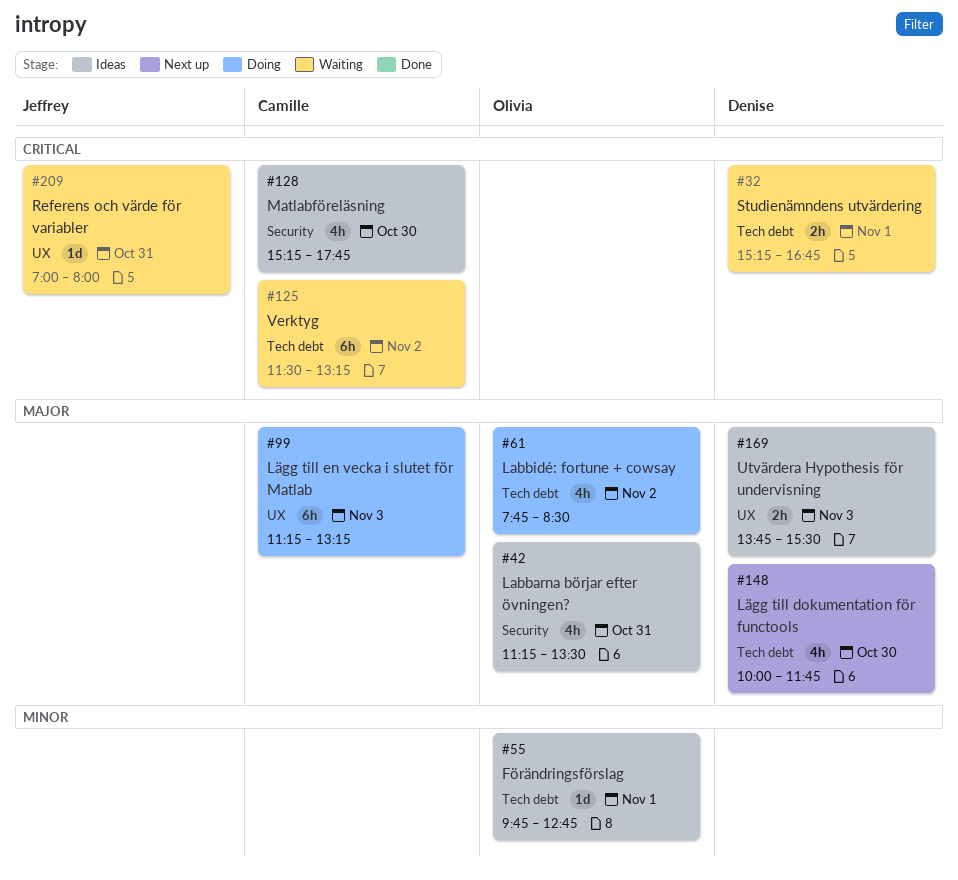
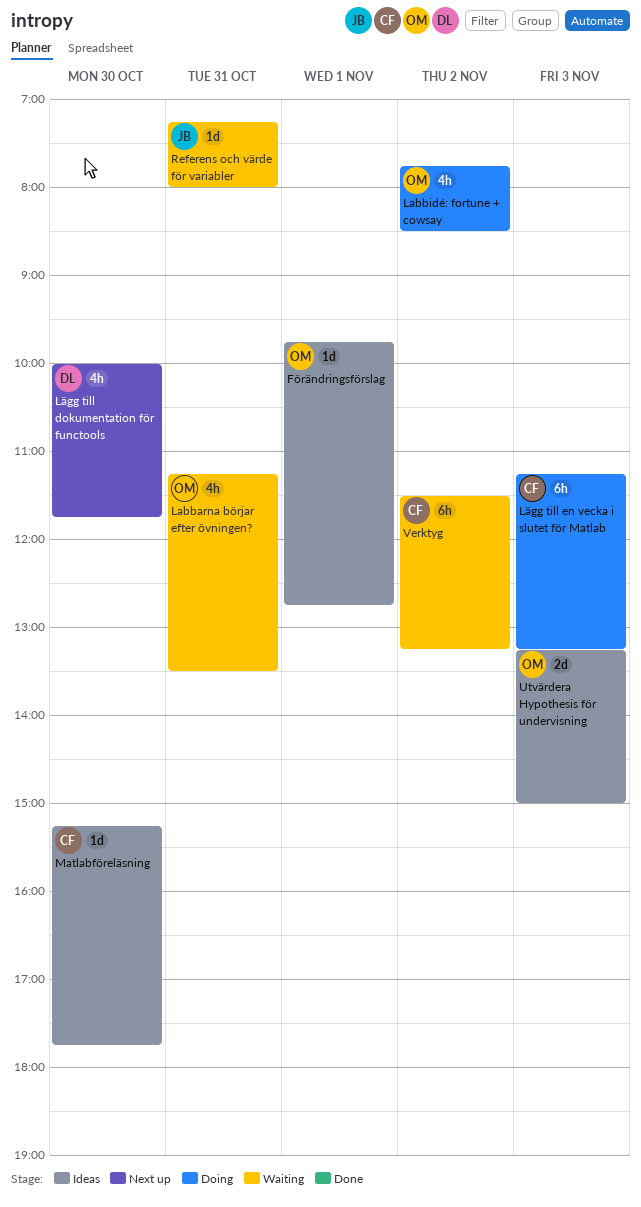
Labbarna börjar efter övningen?, status: Ideas -> Waiting
Matlabföreläsning, estimate: 4h -> 1d
Referens och värde för variabler, begins: 07:00 -> 07:15
Studienämndens utvärdering: present -> none
Utvärdera Hypothesis för undervisning, owner: Denise -> Olivia
Utvärdera Hypothesis för undervisning, estimate: 2h -> 2d
Utvärdera Hypothesis för undervisning, begins: 13:45 -> 13:15
Utvärdera Hypothesis för undervisning, ends: 15:30 -> 15:00

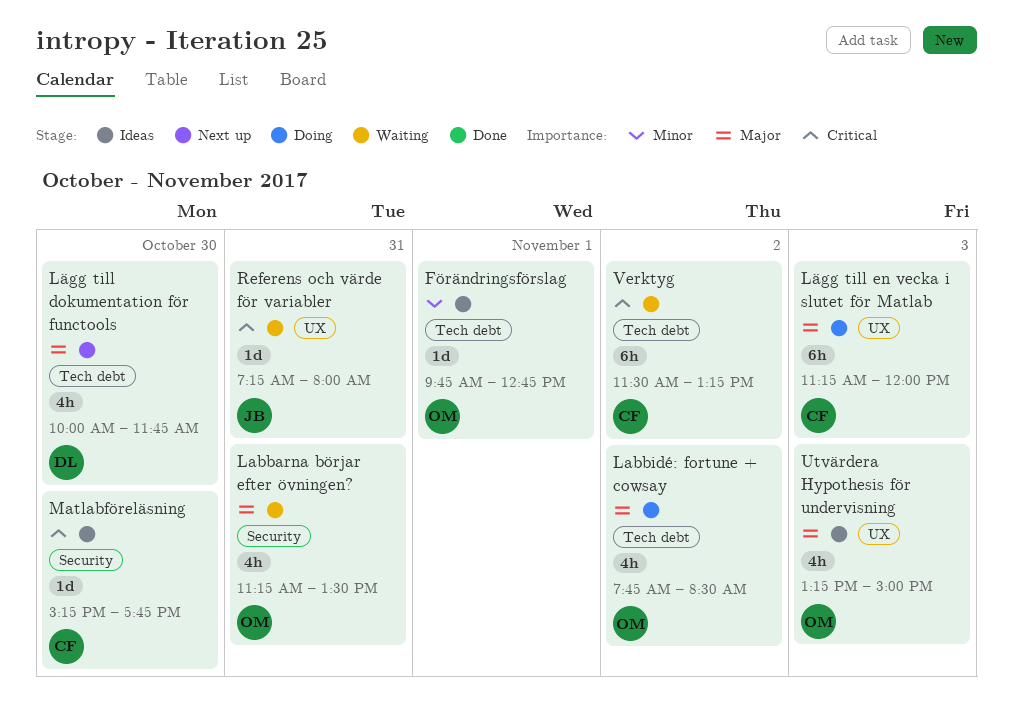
Lägg till en vecka i slutet för Matlab, ends: 13:15 -> 12:00
Utvärdera Hypothesis för undervisning, estimate: 2d -> 4h

